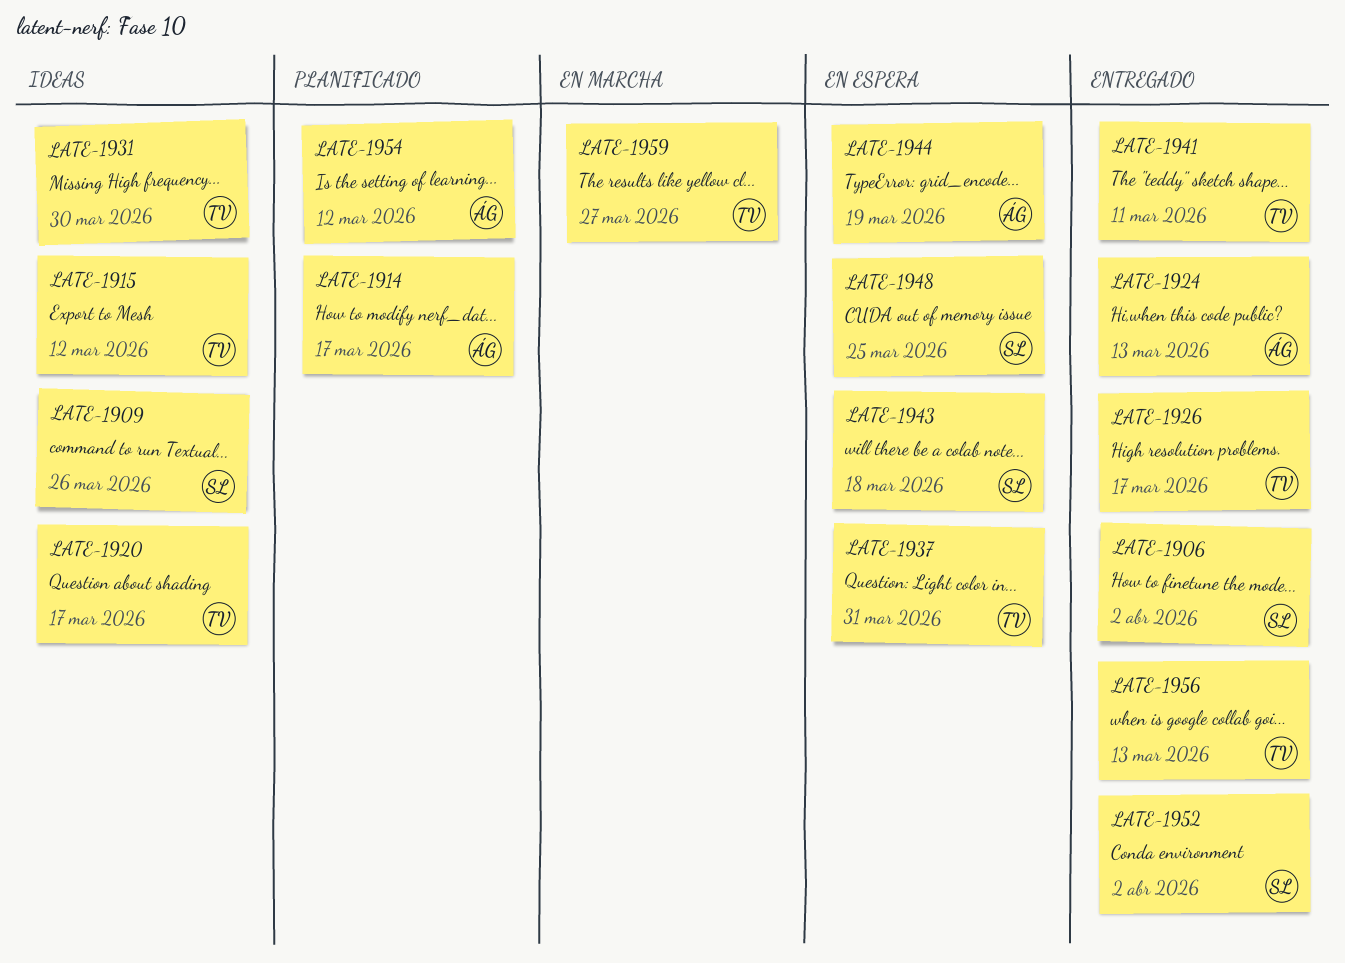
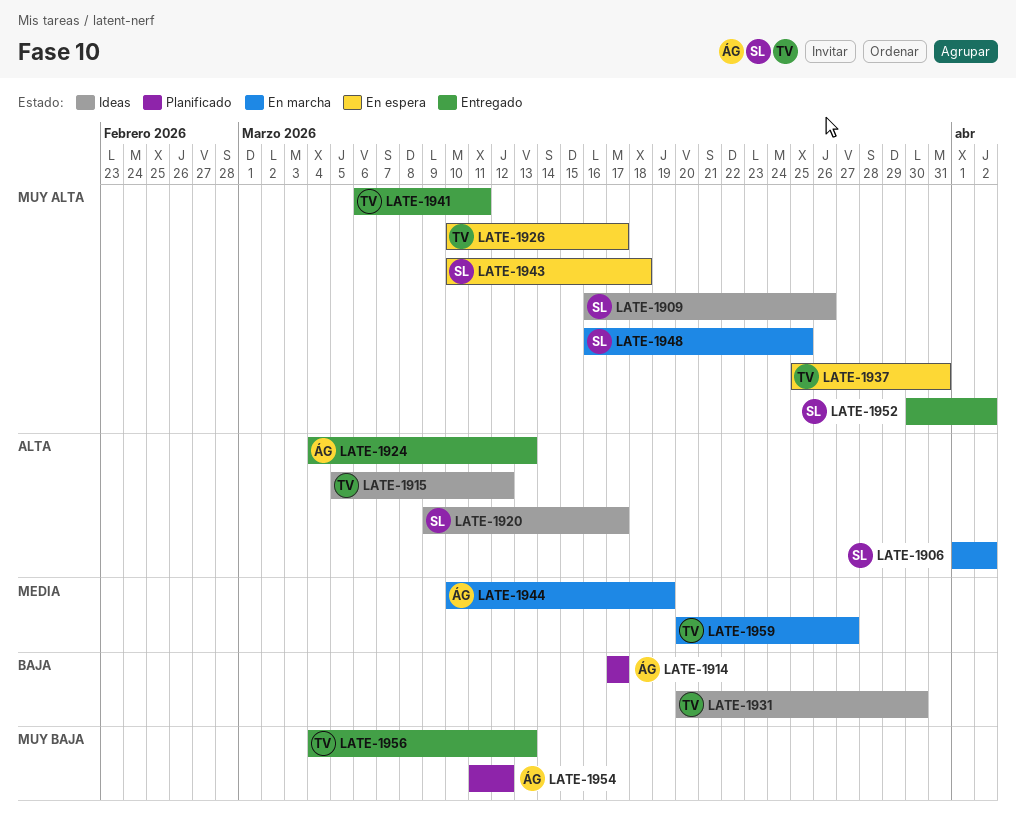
LATE-1906, status: Entregado -> En marcha
LATE-1920, owner: TV -> SL
LATE-1926, status: Entregado -> En espera
LATE-1944, status: En espera -> En marcha
LATE-1948, status: En espera -> En marcha

